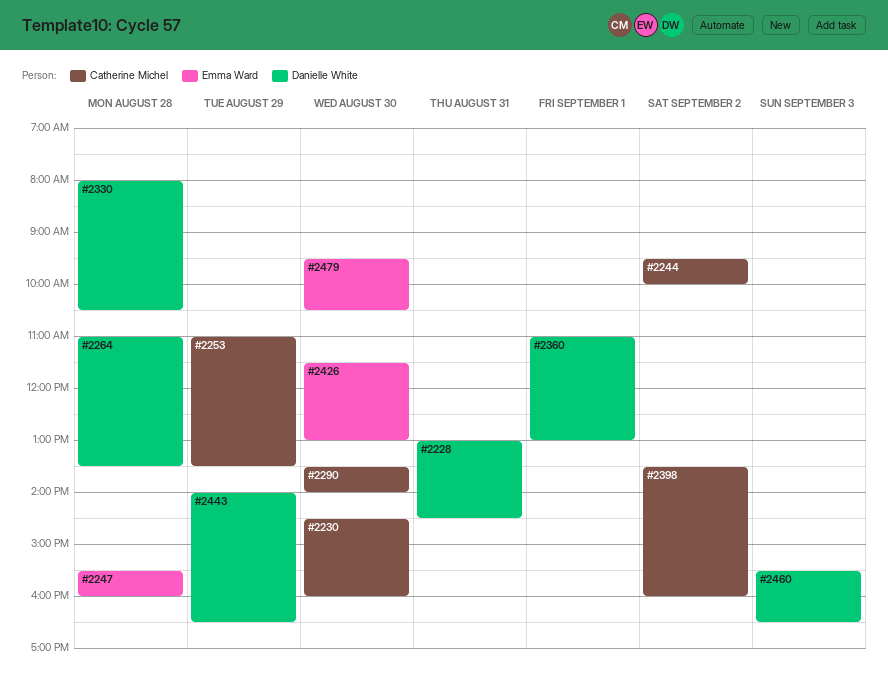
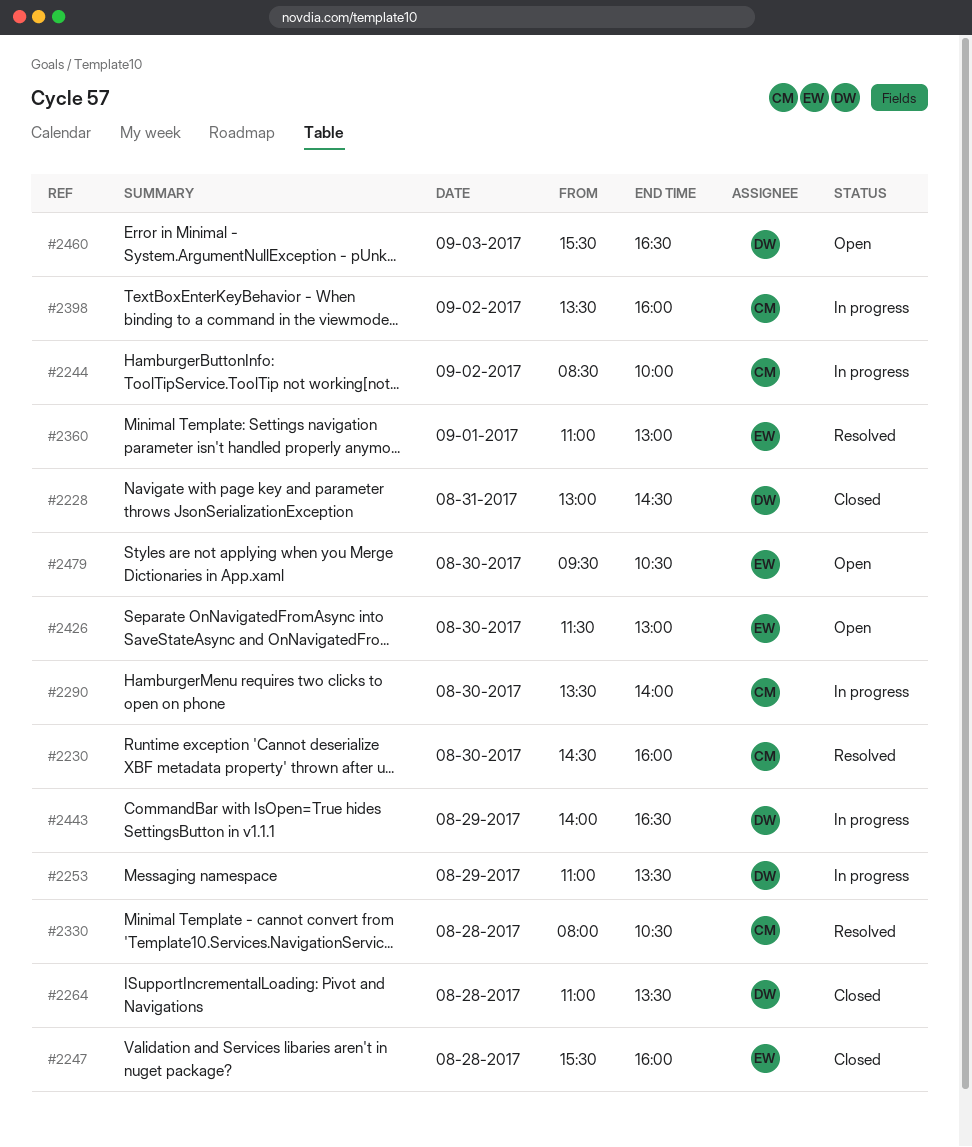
#2244, begins: 09:30 -> 08:30
#2253, owner: Catherine Michel -> Danielle White
#2330, owner: Danielle White -> Catherine Michel
#2360, owner: Danielle White -> Emma Ward

